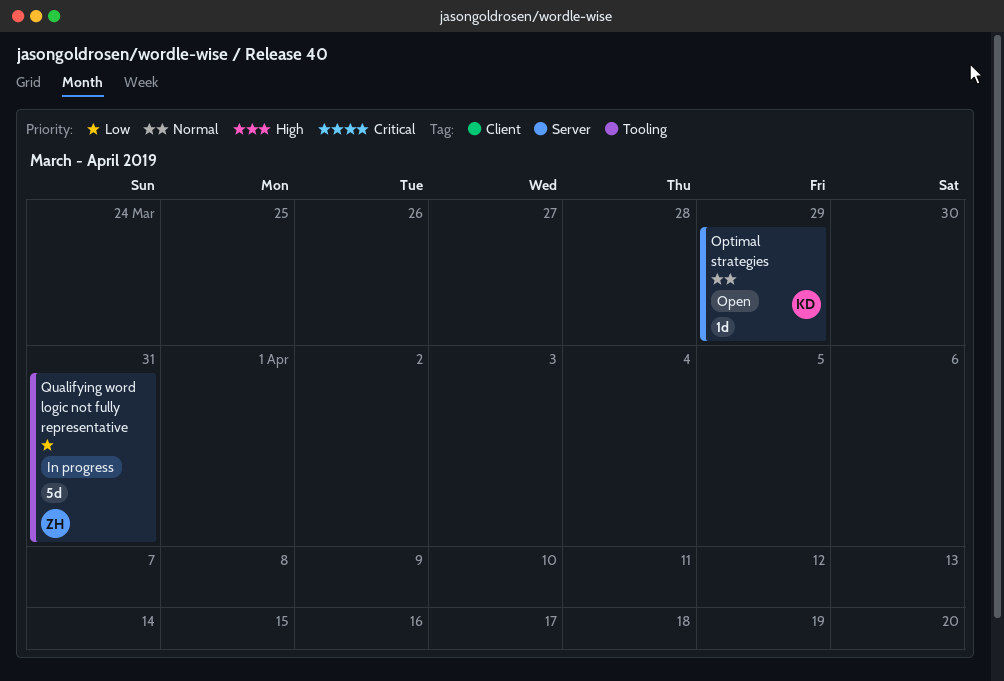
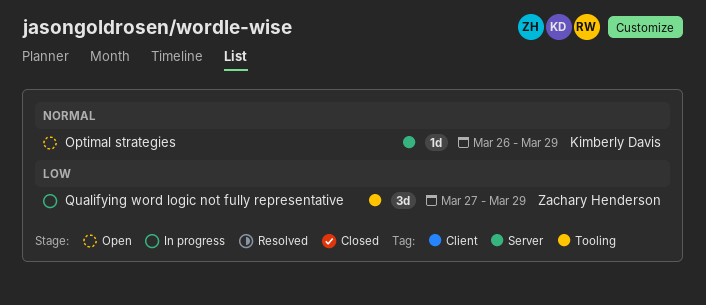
Qualifying word logic not fully representative, estimate: 5d -> 3d
Qualifying word logic not fully representative, due: Mar 31 -> Mar 29

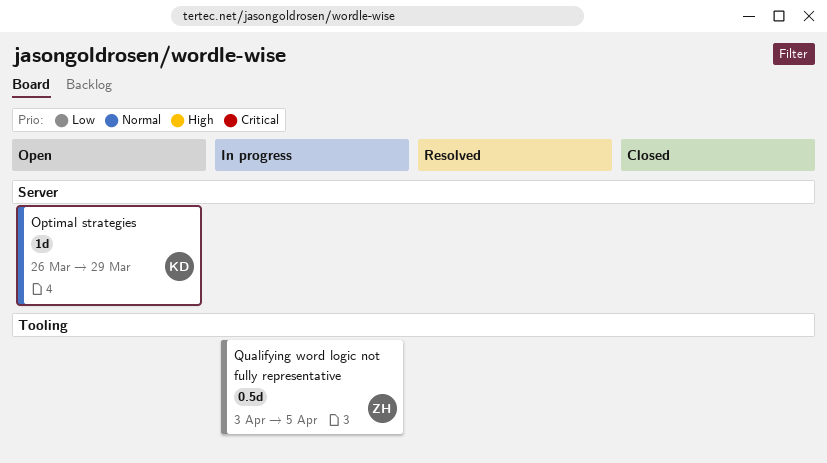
Qualifying word logic not fully representative, estimate: 3d -> 0.5d
Qualifying word logic not fully representative, start: Mar 27 -> Apr 3
Qualifying word logic not fully representative, due: Mar 29 -> Apr 5

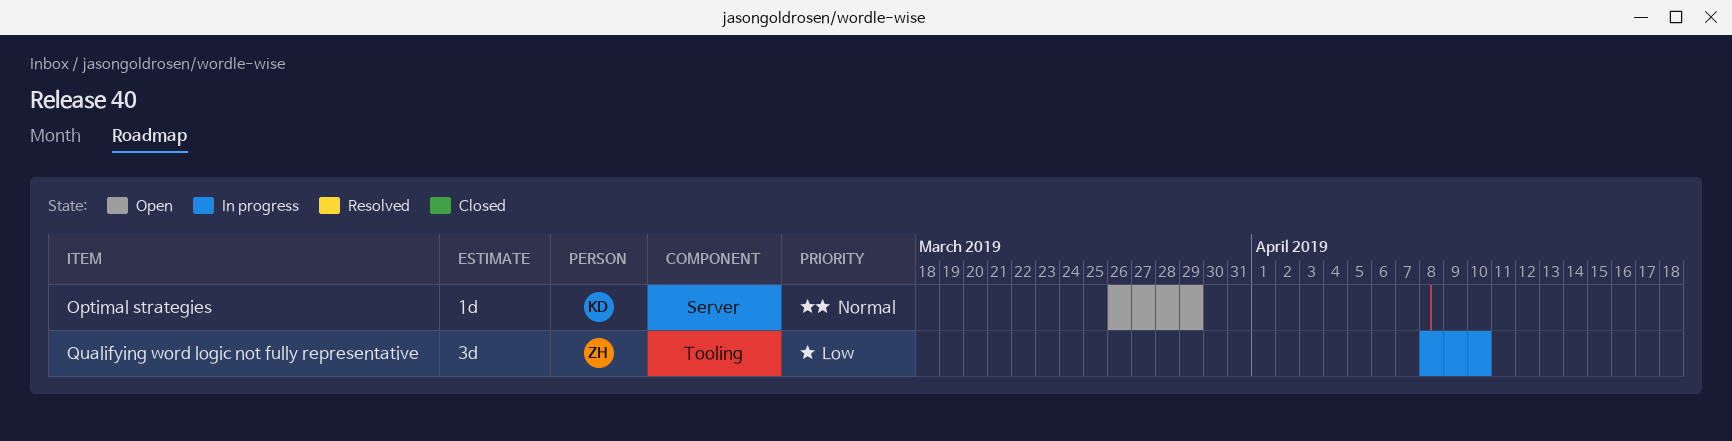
Qualifying word logic not fully representative, estimate: 0.5d -> 3d
Qualifying word logic not fully representative, start: Apr 3 -> Apr 8
Qualifying word logic not fully representative, due: Apr 5 -> Apr 10

